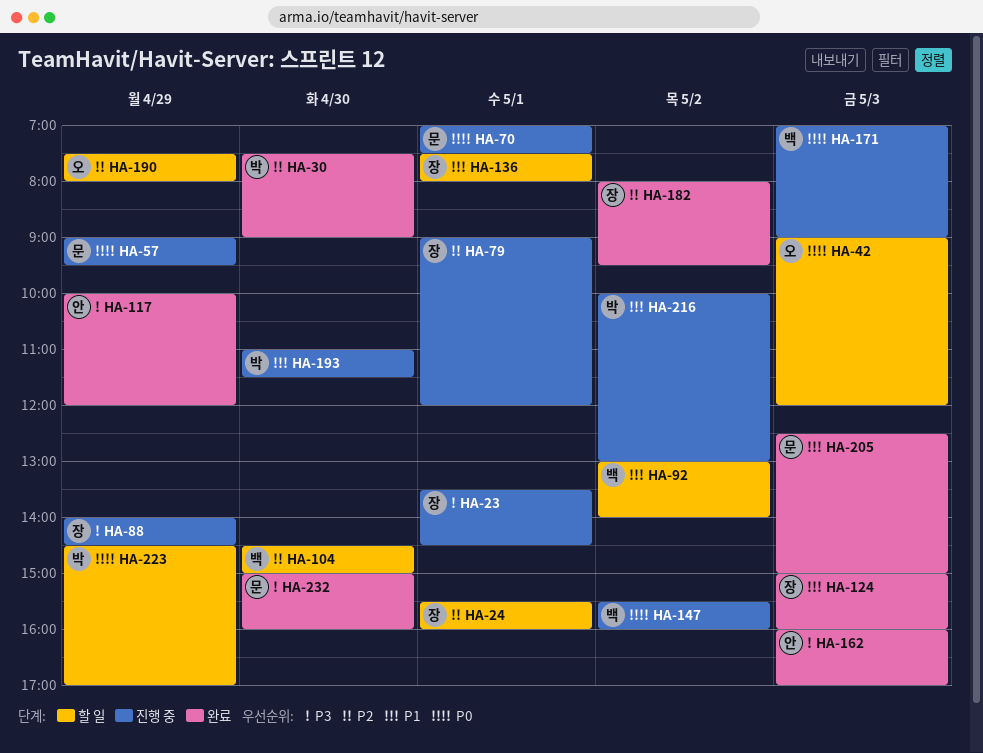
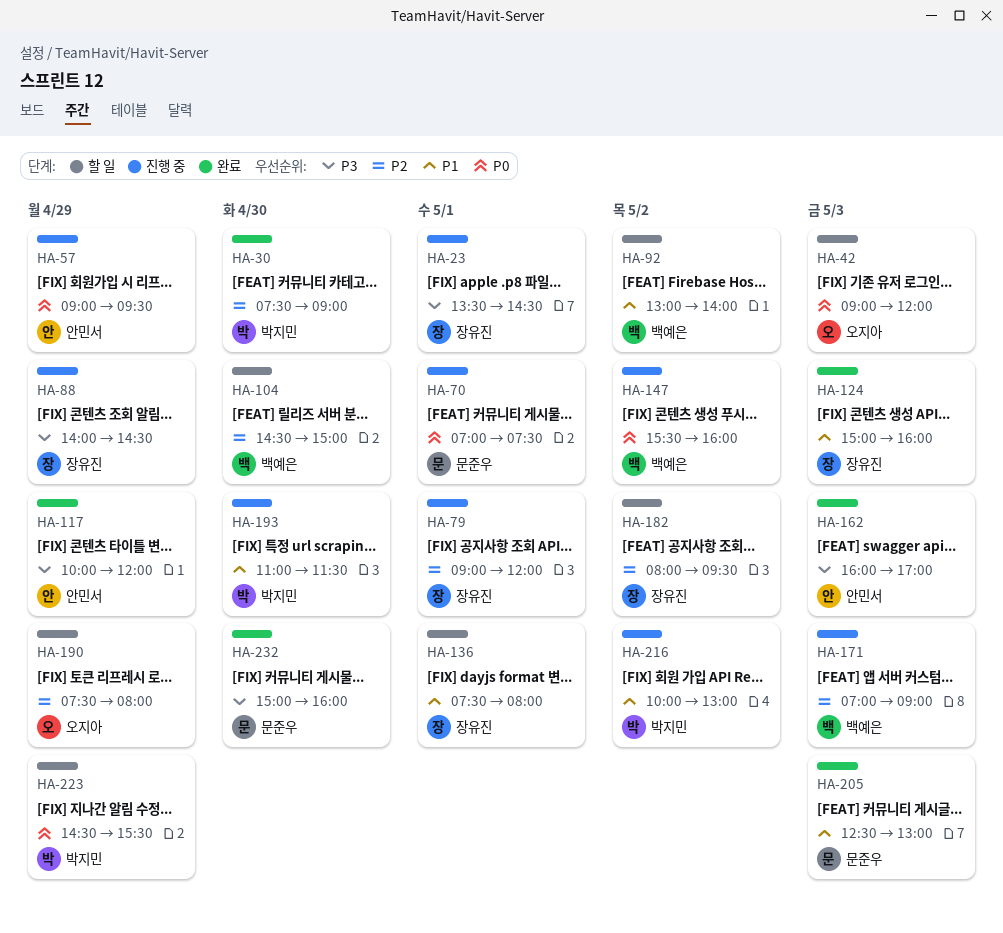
HA-24: present -> none
HA-57, owner: 문준우 -> 안민서
HA-171, priority: P0 -> P2
HA-182, status: 완료 -> 할 일
HA-205, ends: 15:00 -> 13:00
HA-223, ends: 17:00 -> 15:30

